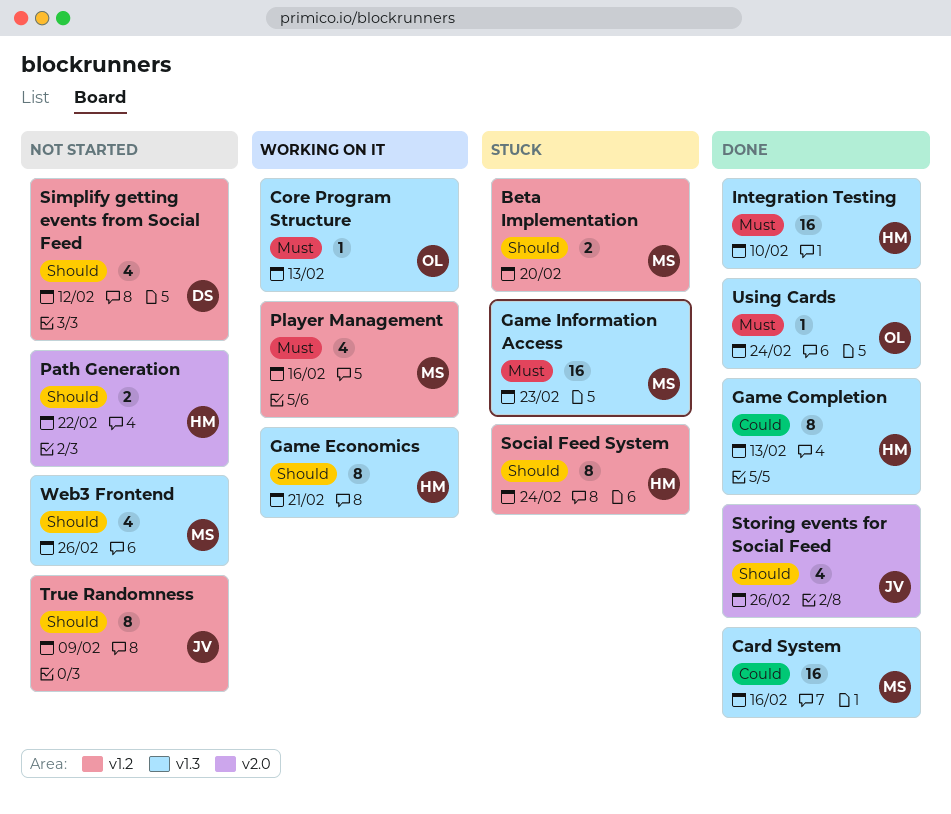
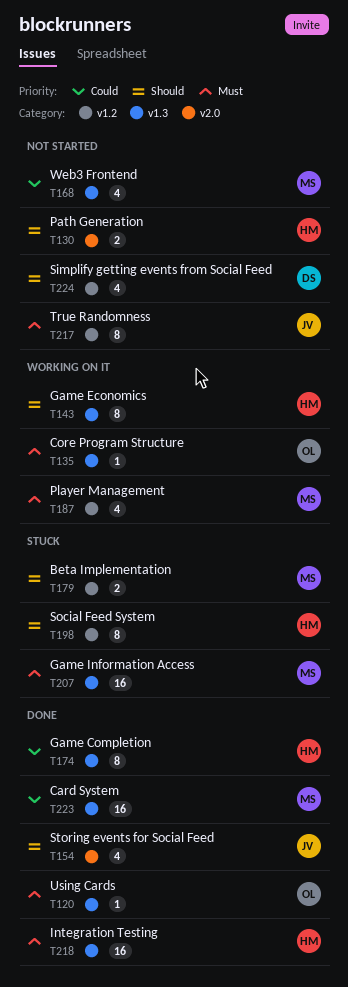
True Randomness, priority: Should -> Must
Web3 Frontend, priority: Should -> Could

